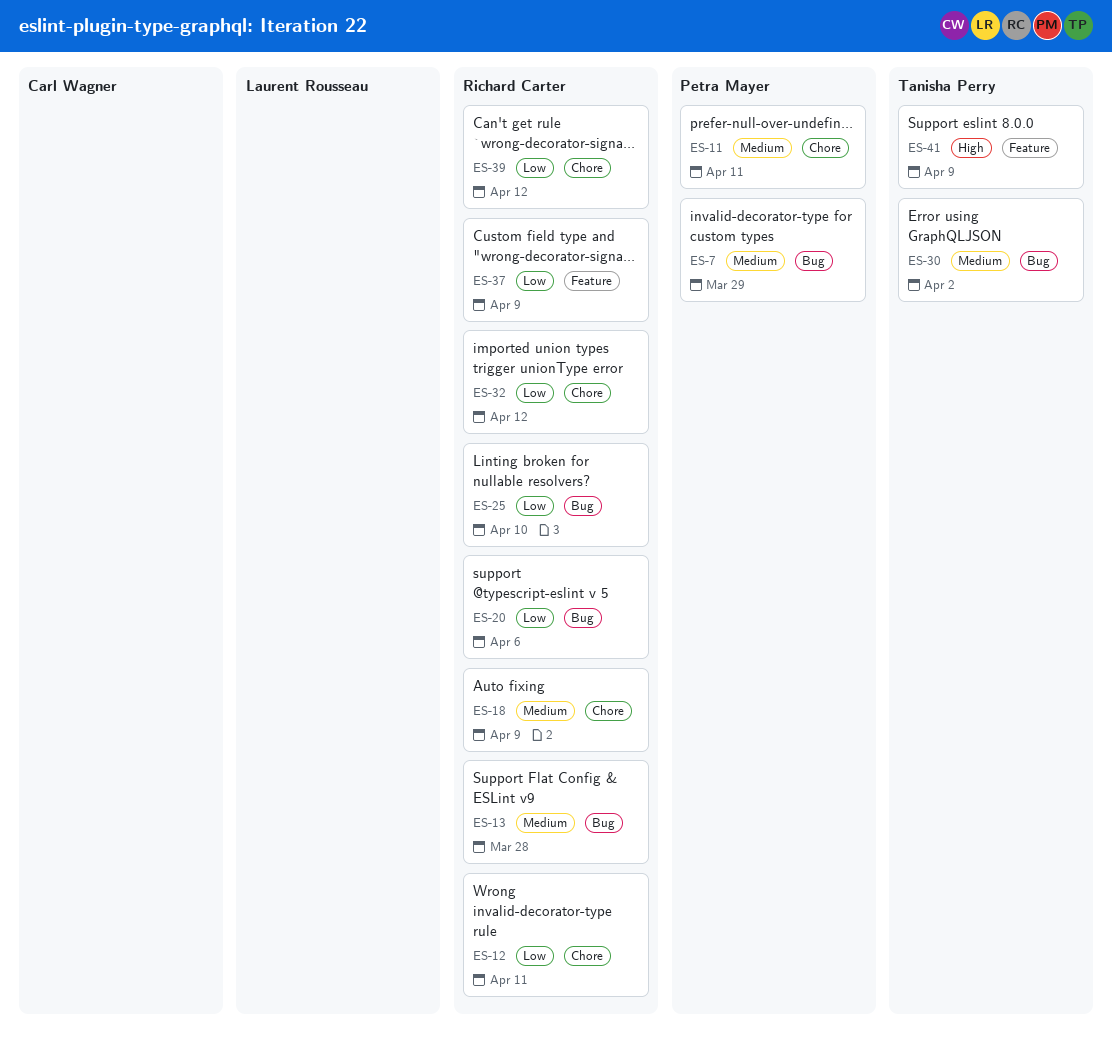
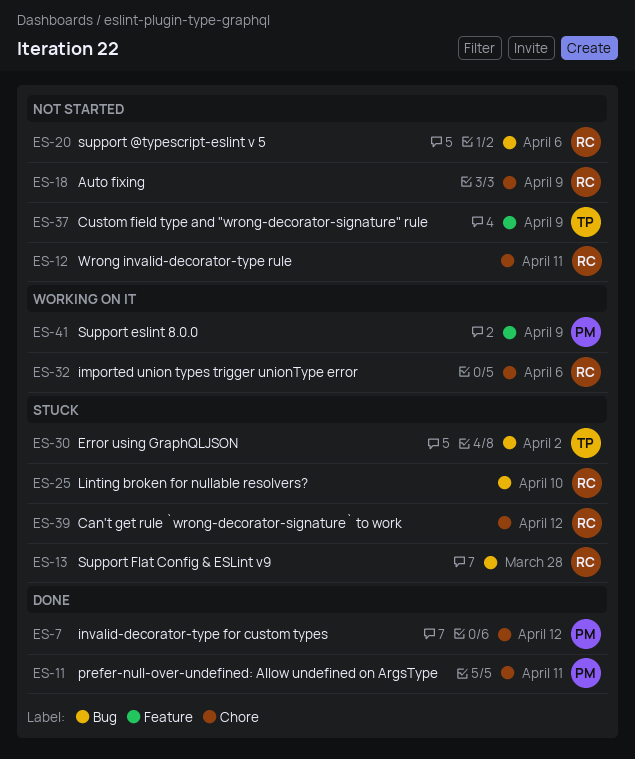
ES-7, label: Bug -> Chore
ES-7, due: Mar 29 -> Apr 12
ES-32, due: Apr 12 -> Apr 6
ES-37, owner: Richard Carter -> Tanisha Perry
ES-41, owner: Tanisha Perry -> Petra Mayer

